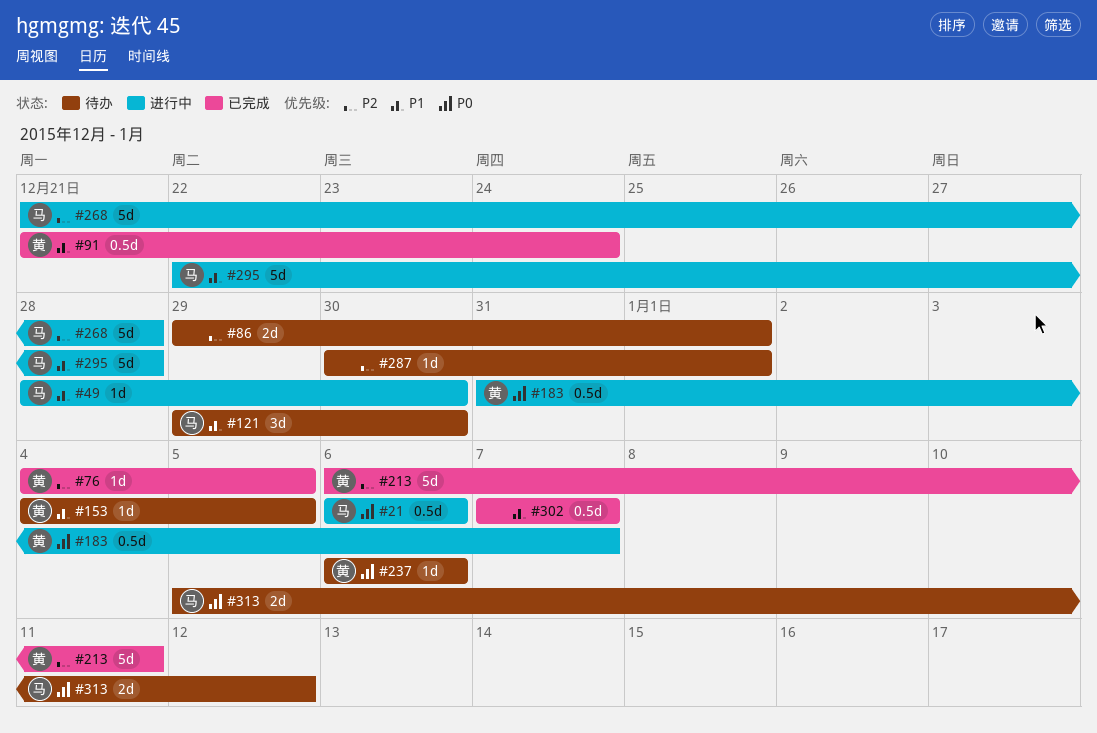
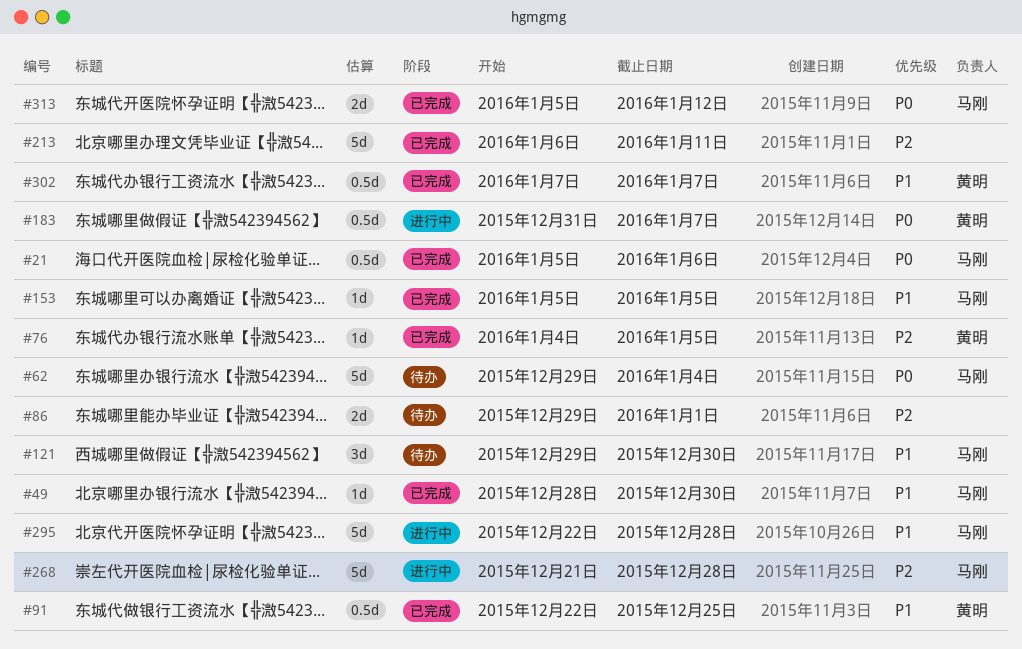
#21, status: 进行中 -> 已完成
#21, start: Jan 6 -> Jan 5
#49, status: 进行中 -> 已完成
#62: none -> present
#91, start: Dec 21 -> Dec 22
#91, due: Dec 24 -> Dec 25
#153, status: 待办 -> 已完成
#153, owner: 黄明 -> 马刚
#153, start: Jan 4 -> Jan 5
#213, owner: 黄明 -> none
#237: present -> none
#287: present -> none
#302, owner: none -> 黄明
#313, status: 待办 -> 已完成

